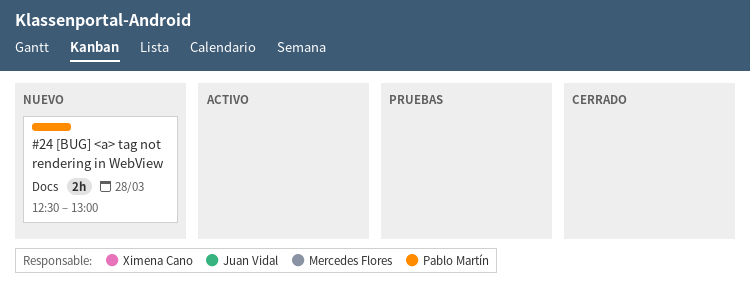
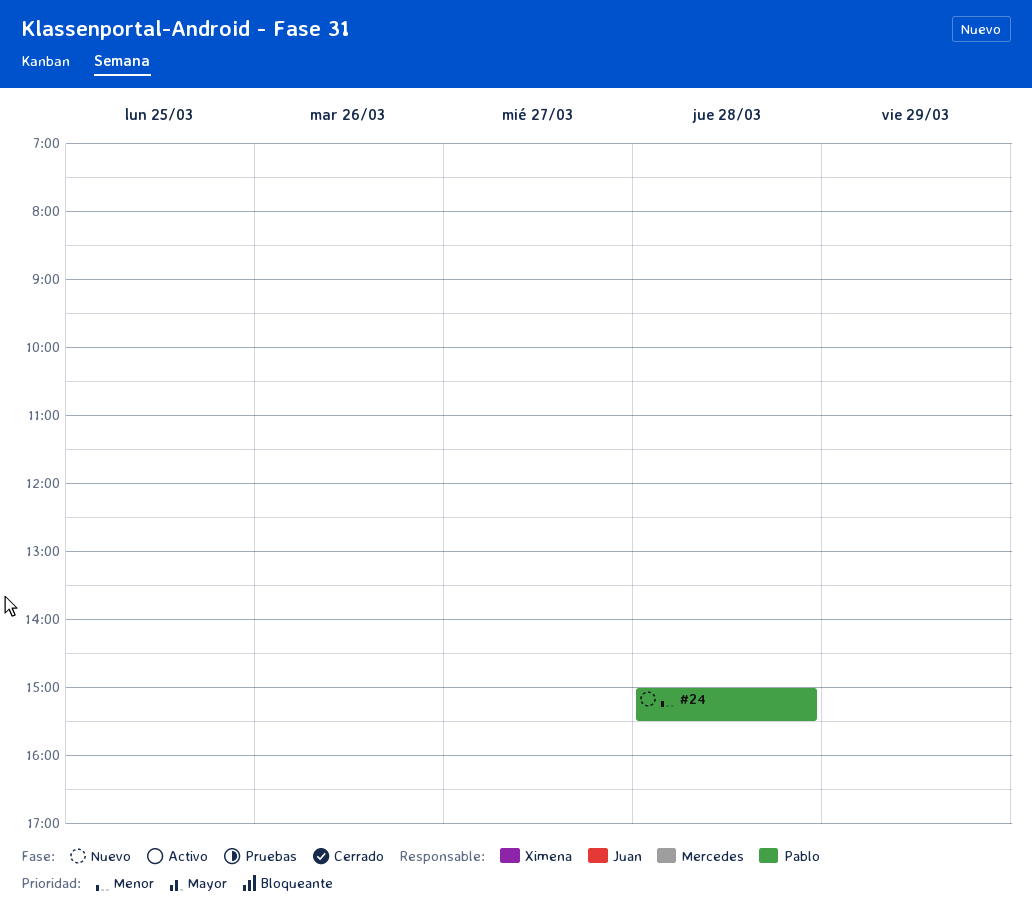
#24, begins: 12:30 -> 15:00
#24, ends: 13:00 -> 15:30

